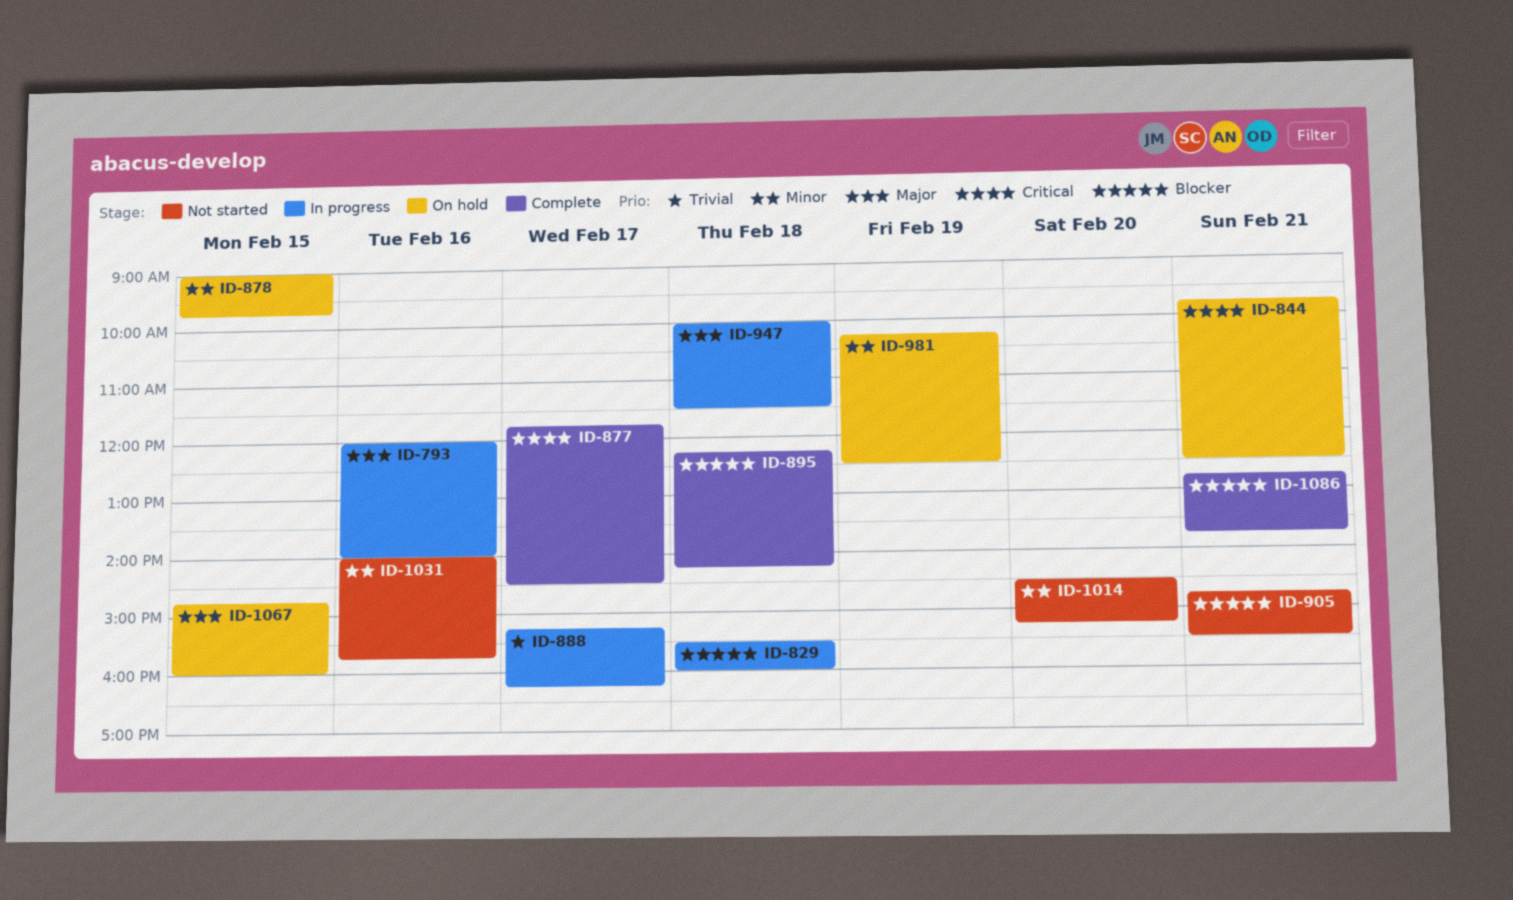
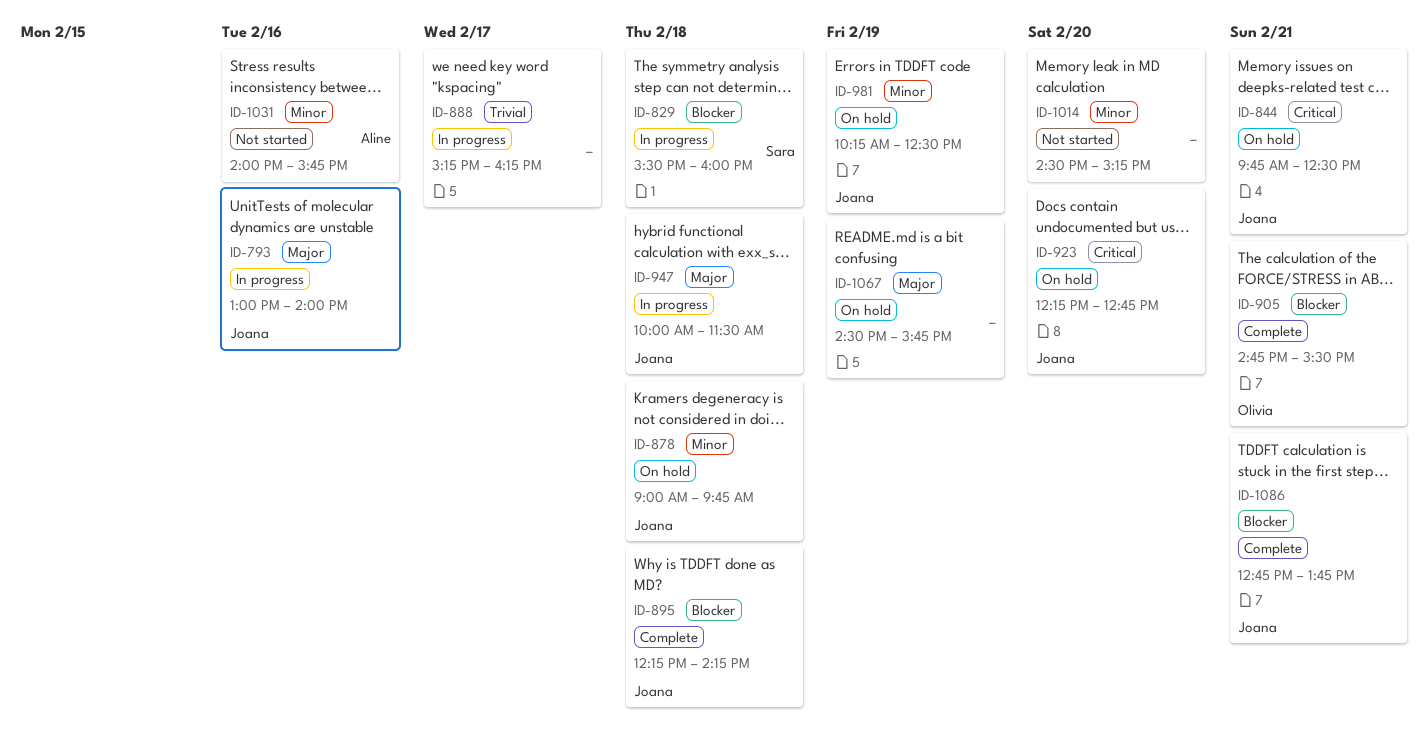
ID-793, begins: 12:00 -> 13:00
ID-877: present -> none
ID-878, day: Feb 15 -> Feb 18
ID-905, status: Not started -> Complete
ID-923: none -> present
ID-1067, day: Feb 15 -> Feb 19
ID-1067, begins: 14:45 -> 14:30
ID-1067, ends: 16:00 -> 15:45

